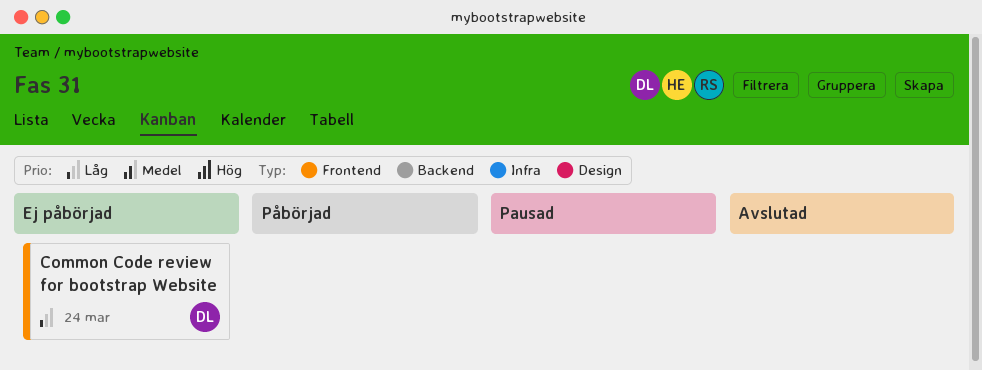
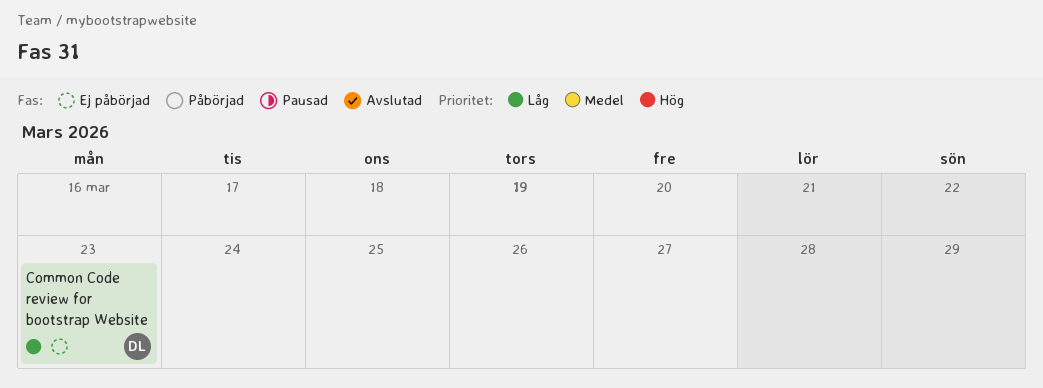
Common Code review for bootstrap Website, due: Mar 24 -> Mar 23

